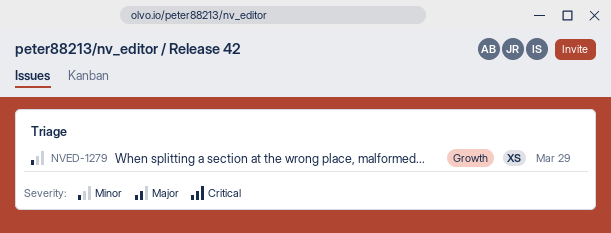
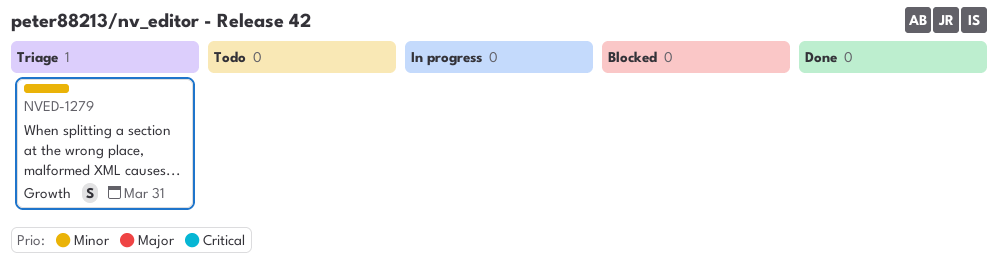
NVED-1279, estimate: XS -> S
NVED-1279, due: Mar 29 -> Mar 31

